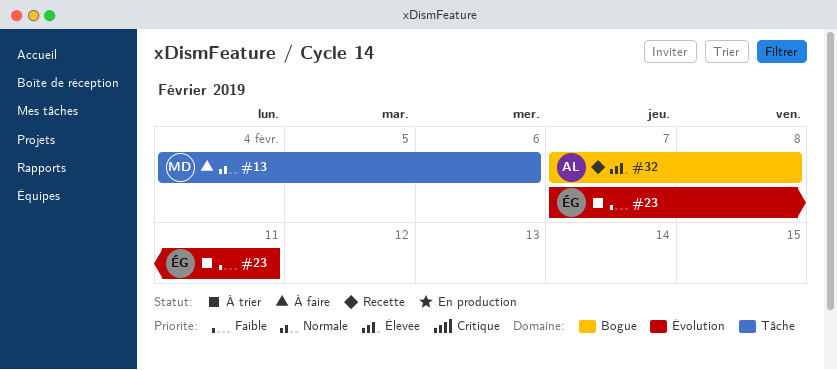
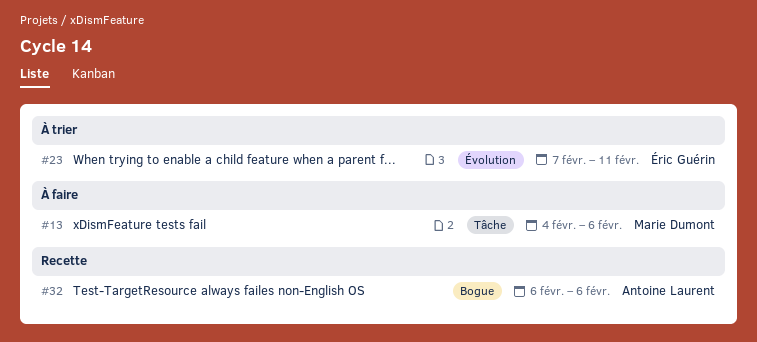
#32, start: Feb 7 -> Feb 6
#32, due: Feb 8 -> Feb 6

